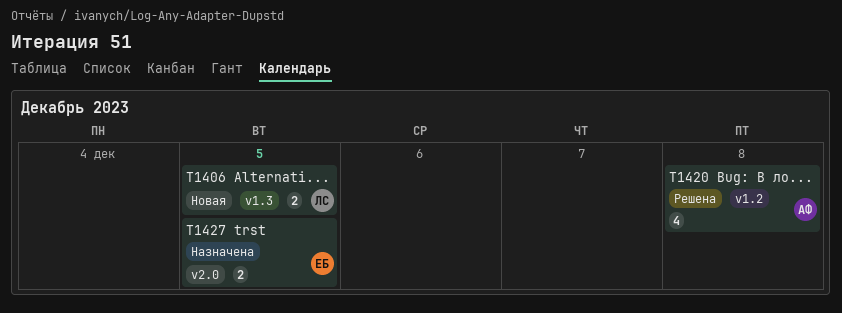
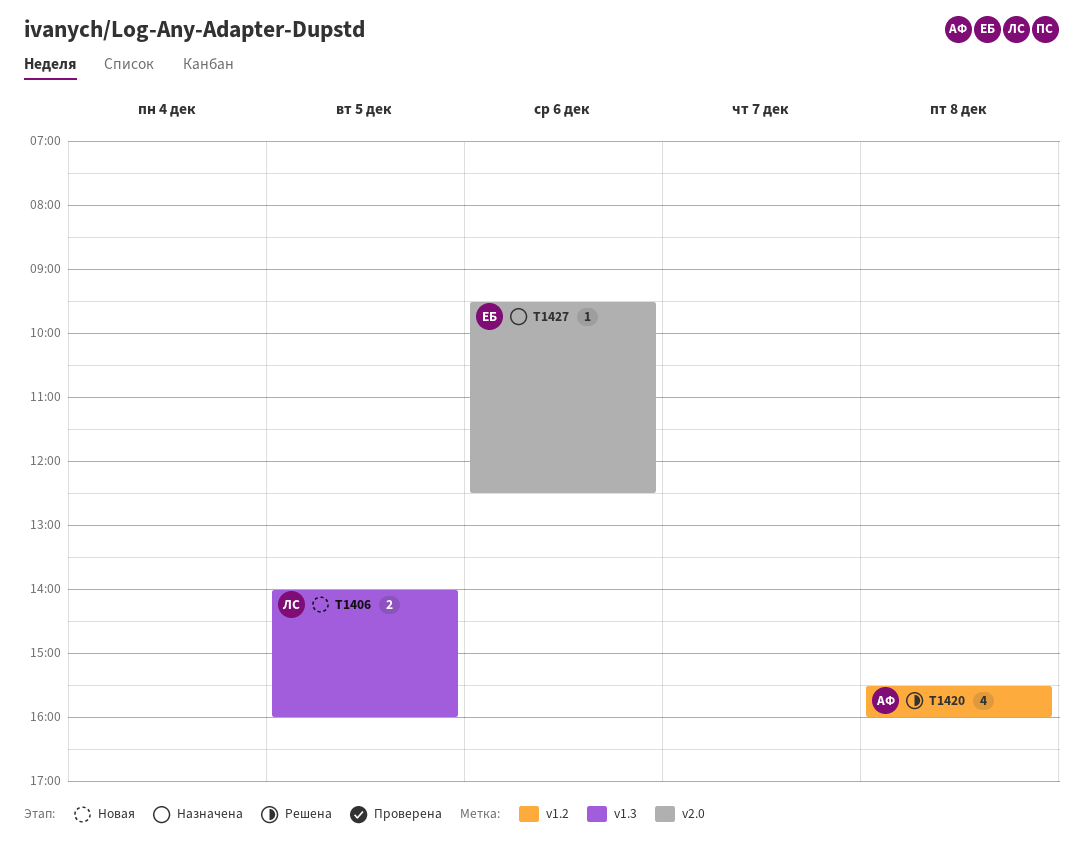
T1427, estimate: 2 -> 1
T1427, day: Dec 5 -> Dec 6

